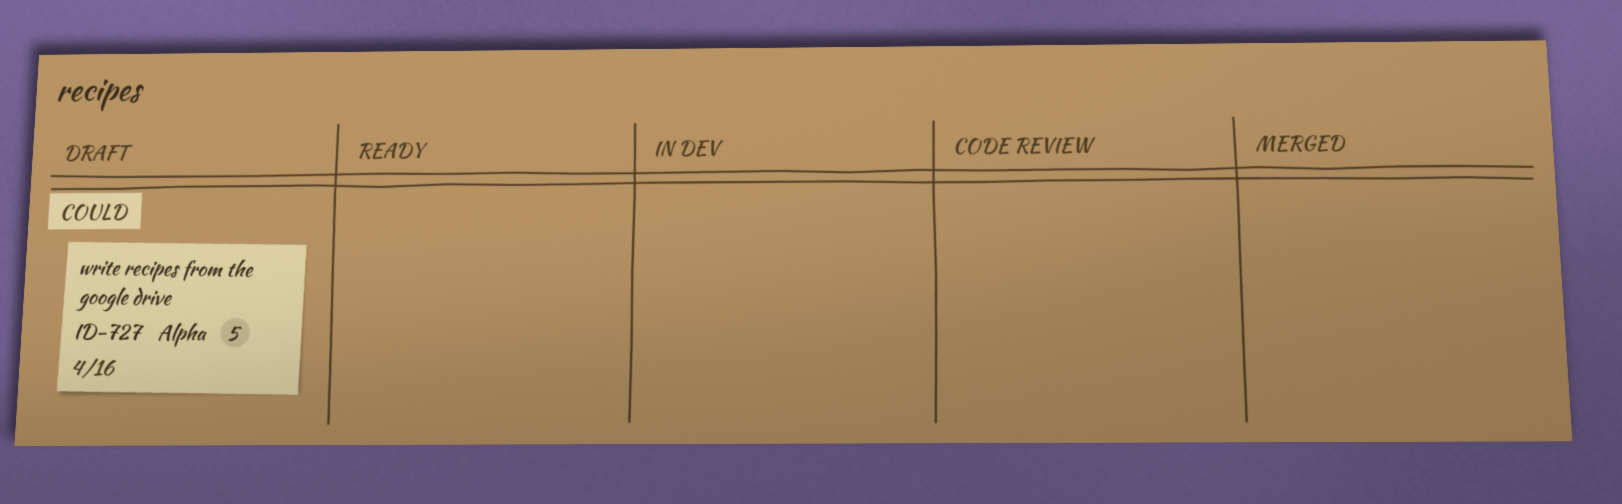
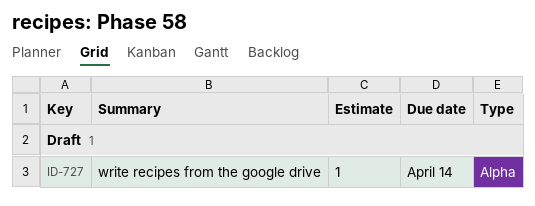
ID-727, estimate: 5 -> 1
ID-727, due: Apr 16 -> Apr 14

